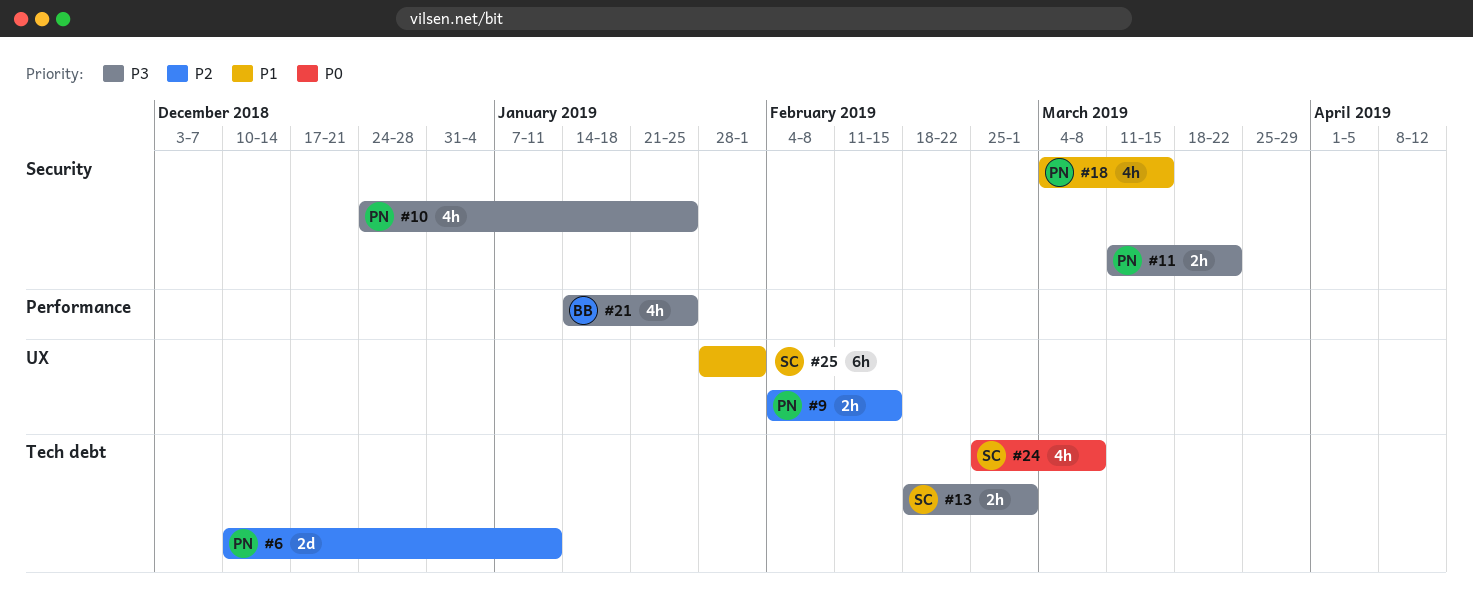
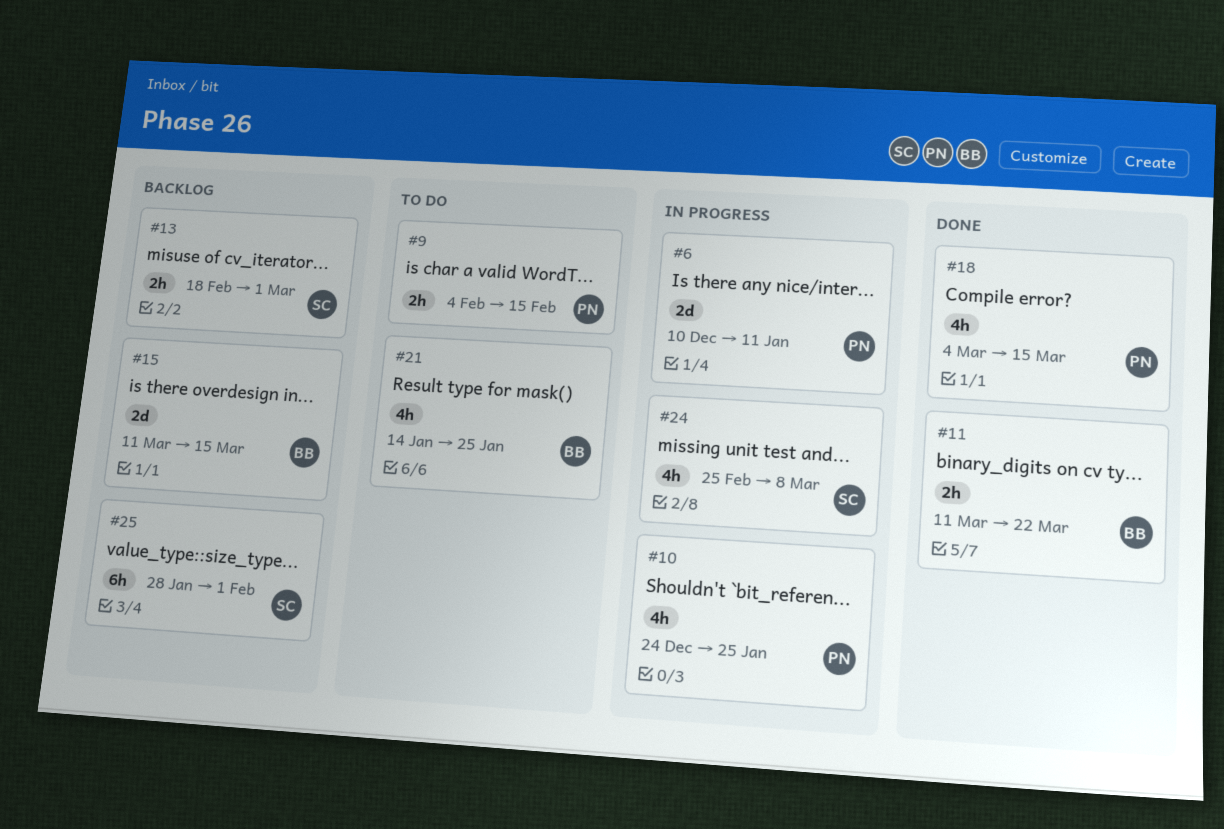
#11, owner: PN -> BB
#15: none -> present

